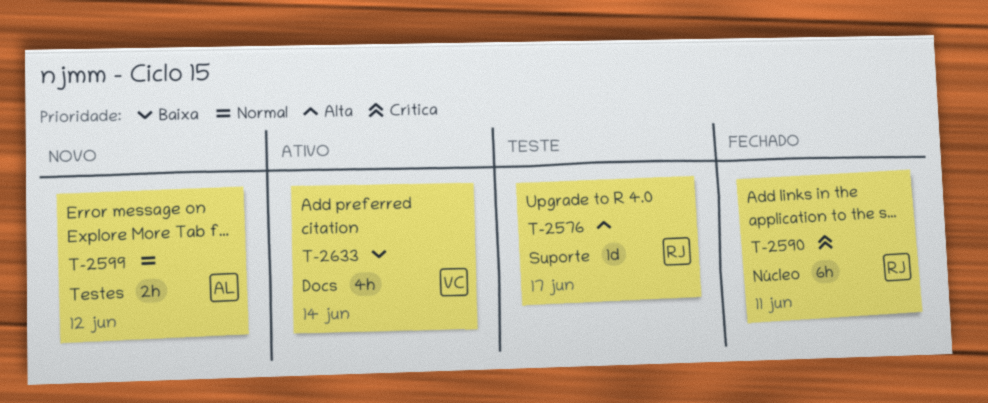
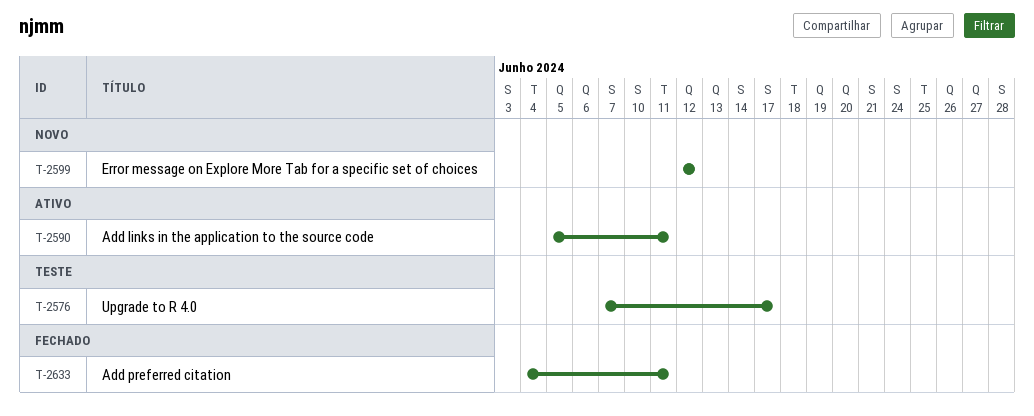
T-2590, status: Fechado -> Ativo
T-2633, status: Ativo -> Fechado
T-2633, due: Jun 14 -> Jun 11

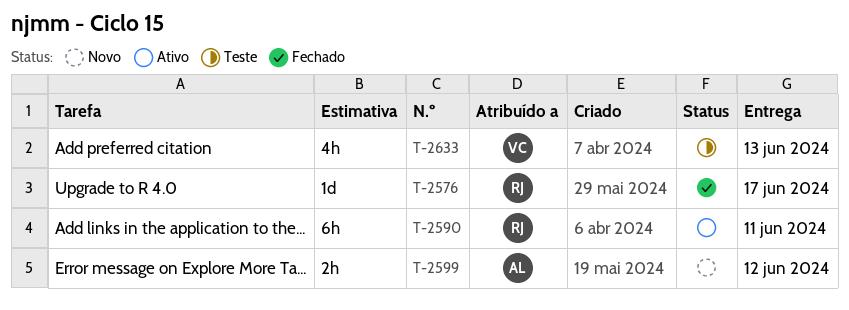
T-2576, status: Teste -> Fechado
T-2633, status: Fechado -> Teste
T-2633, due: Jun 11 -> Jun 13

